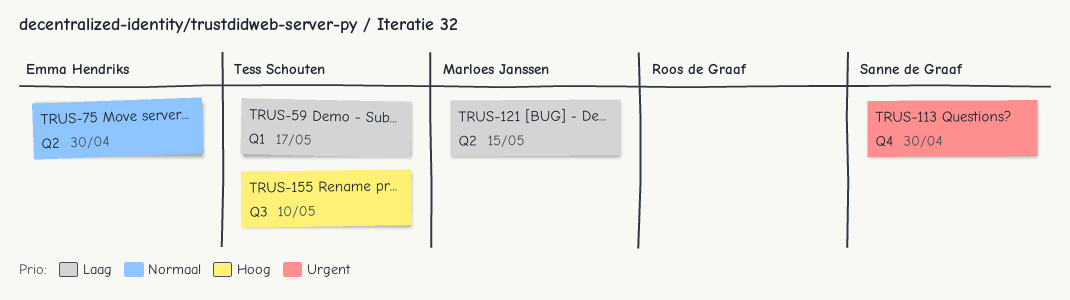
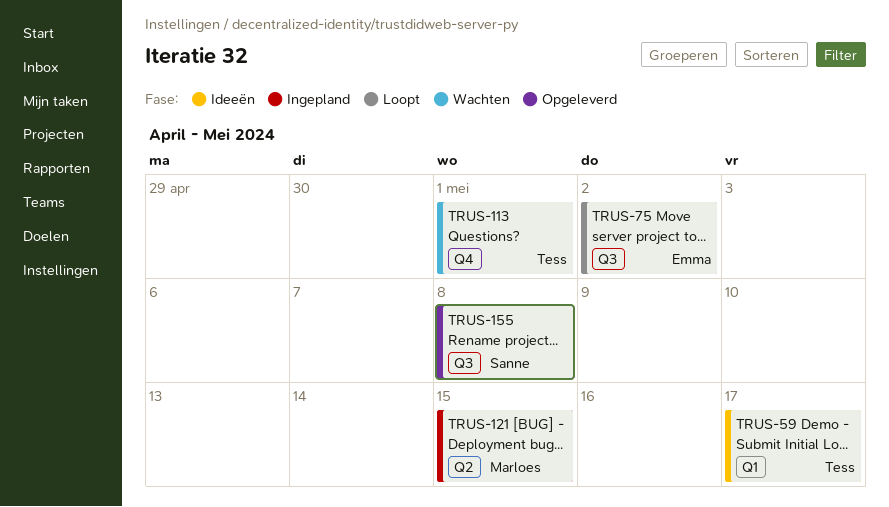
TRUS-75, label: Q2 -> Q3
TRUS-75, due: Apr 30 -> May 2
TRUS-113, owner: Sanne de Graaf -> Tess Schouten
TRUS-113, due: Apr 30 -> May 1
TRUS-155, owner: Tess Schouten -> Sanne de Graaf
TRUS-155, due: May 10 -> May 8

